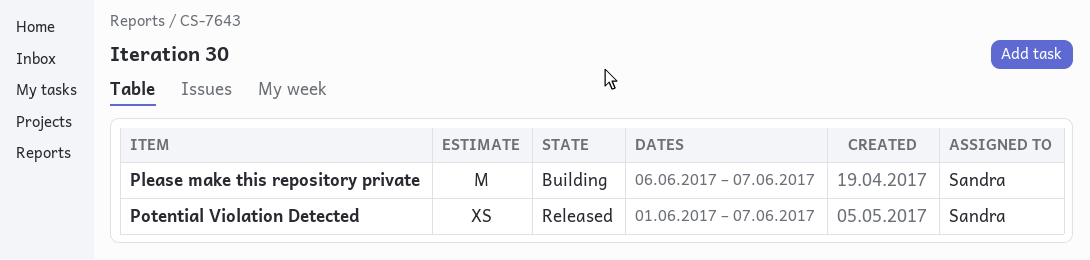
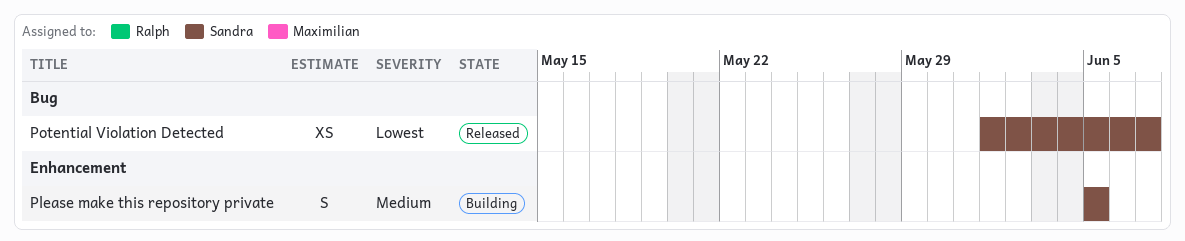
Please make this repository private, estimate: M -> S
Please make this repository private, start: Jun 6 -> Jun 5
Please make this repository private, due: Jun 7 -> Jun 5

